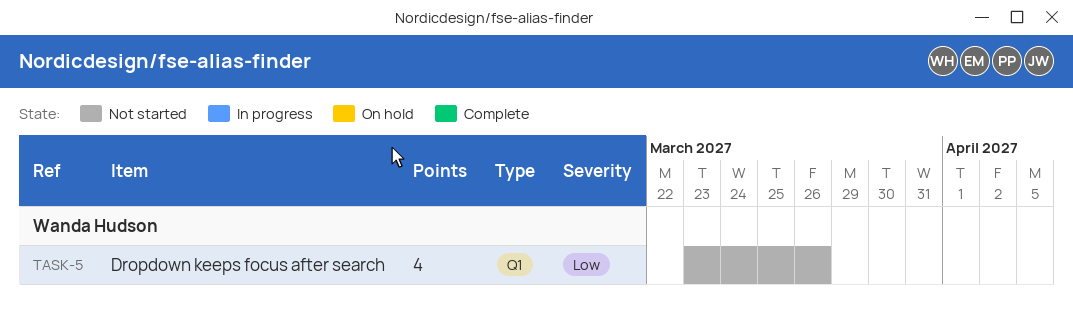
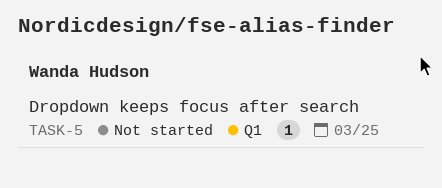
TASK-5, estimate: 4 -> 1
TASK-5, due: Mar 26 -> Mar 25

